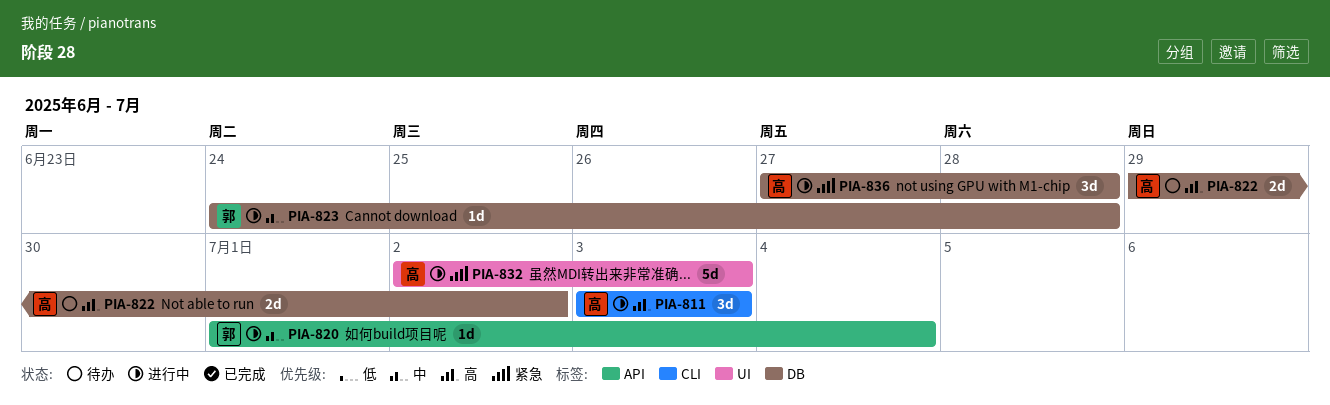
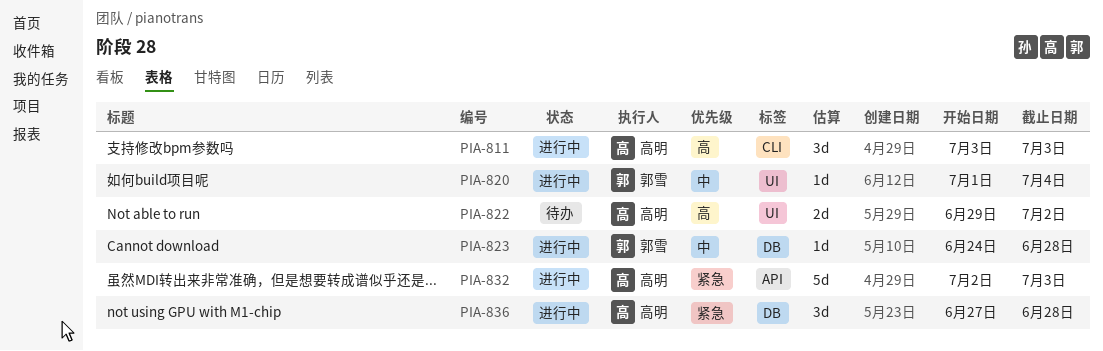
PIA-820, label: API -> UI
PIA-822, label: DB -> UI
PIA-832, label: UI -> API

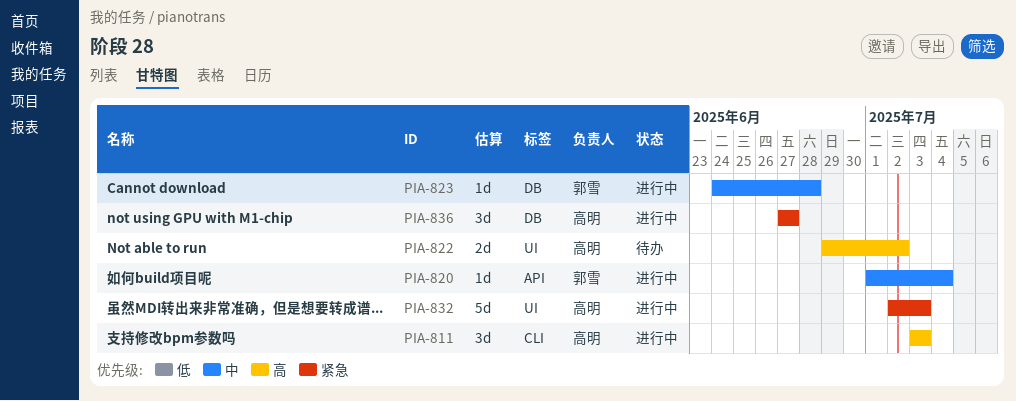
PIA-820, label: UI -> API
PIA-832, label: API -> UI
PIA-836, due: Jun 28 -> Jun 27

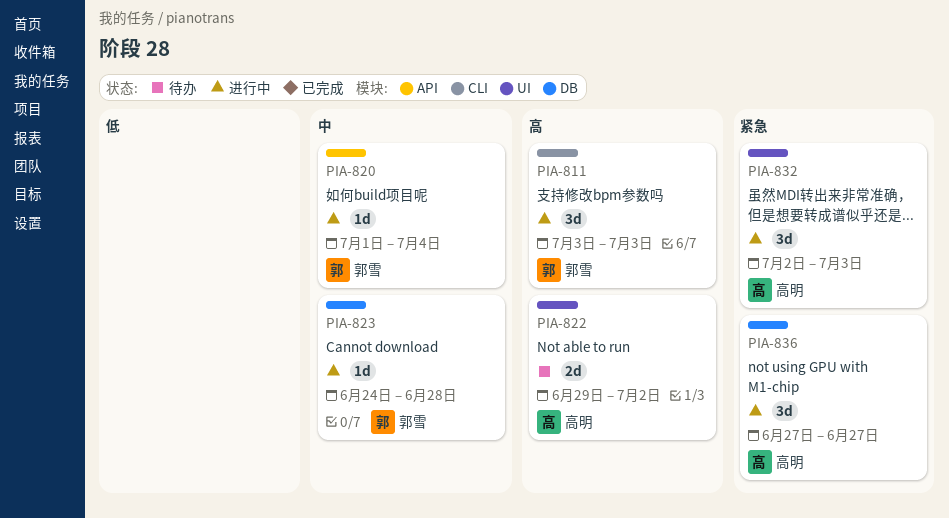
PIA-811, owner: 高明 -> 郭雪
PIA-832, estimate: 5d -> 3d

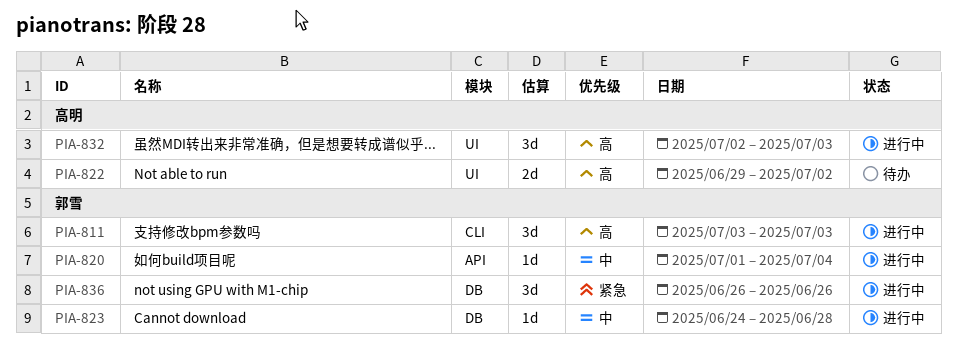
PIA-832, priority: 紧急 -> 高
PIA-836, owner: 高明 -> 郭雪
PIA-836, start: Jun 27 -> Jun 26
PIA-836, due: Jun 27 -> Jun 26

